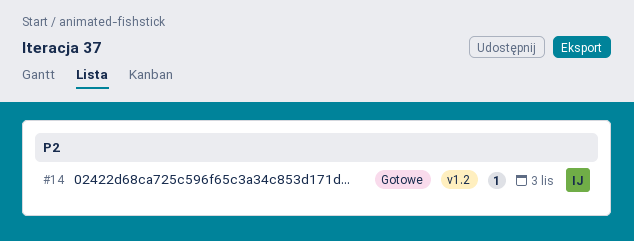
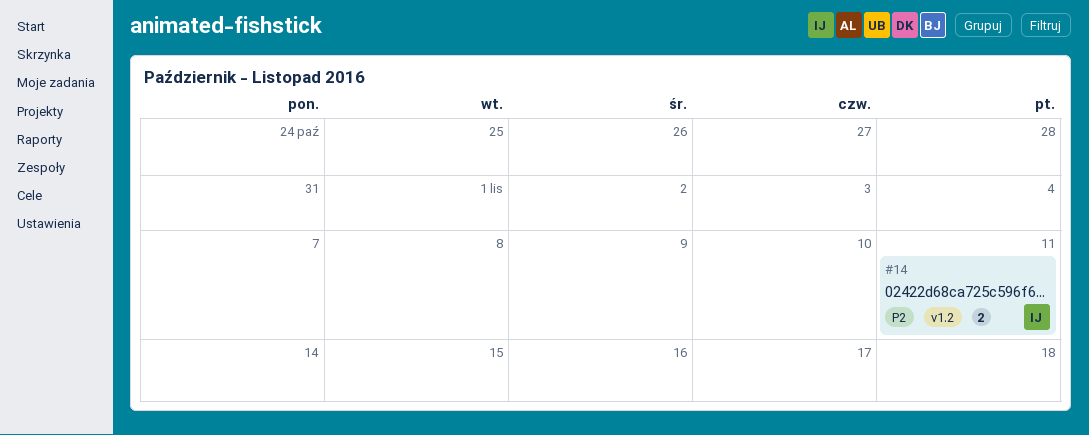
#14, estimate: 1 -> 2
#14, due: Nov 3 -> Nov 11

